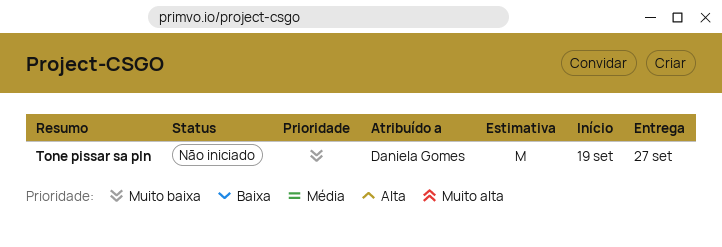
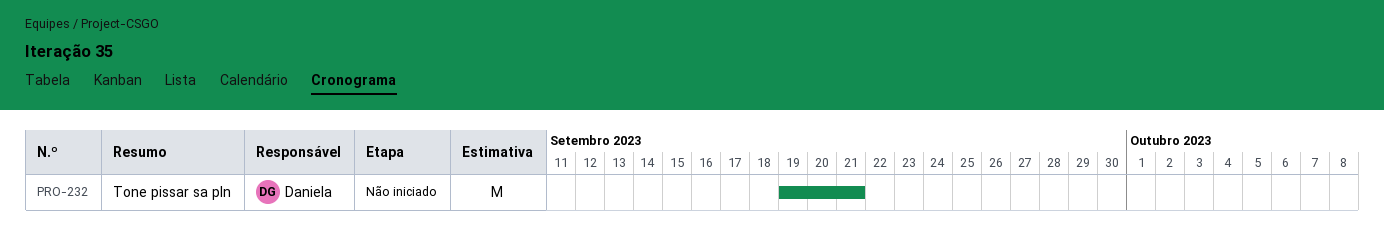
Tone pissar sa pln, due: Sep 27 -> Sep 21

